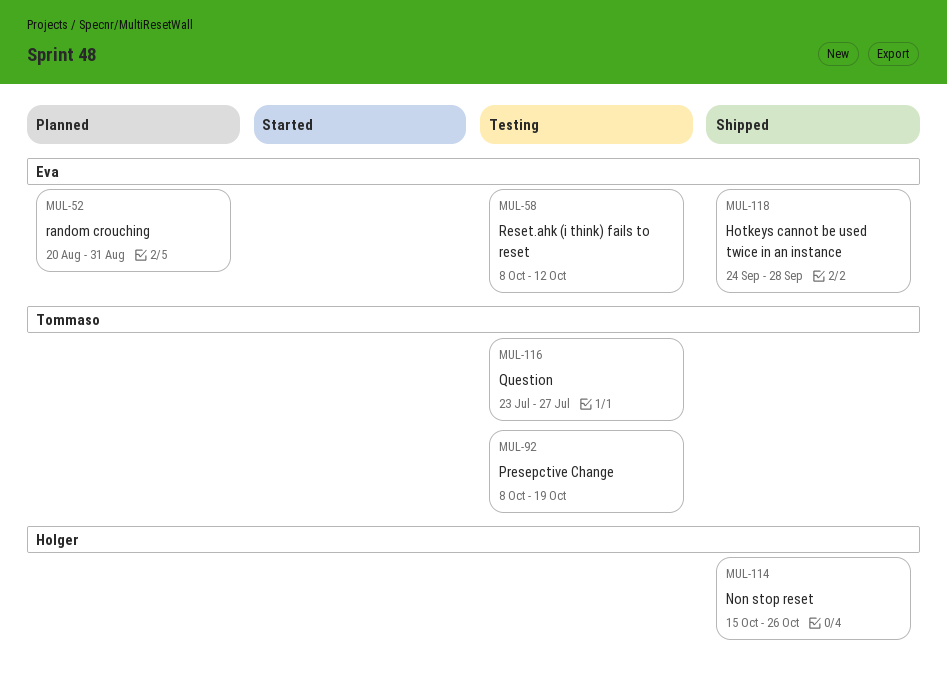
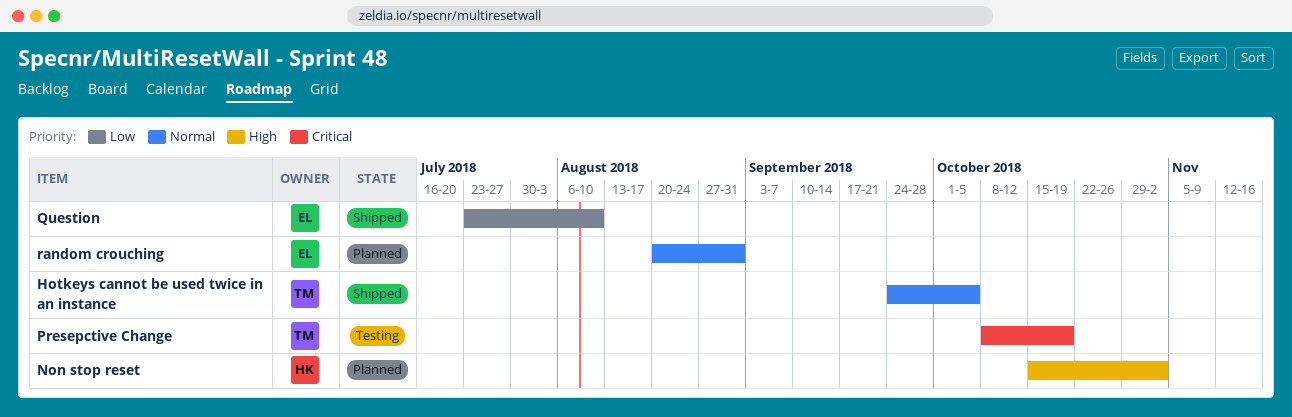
Hotkeys cannot be used twice in an instance, owner: Eva -> Tommaso
Hotkeys cannot be used twice in an instance, due: Sep 28 -> Oct 5
Non stop reset, status: Shipped -> Planned
Non stop reset, due: Oct 26 -> Nov 2
Question, status: Testing -> Shipped
Question, owner: Tommaso -> Eva
Question, due: Jul 27 -> Aug 10
Reset.ahk (i think) fails to reset: present -> none

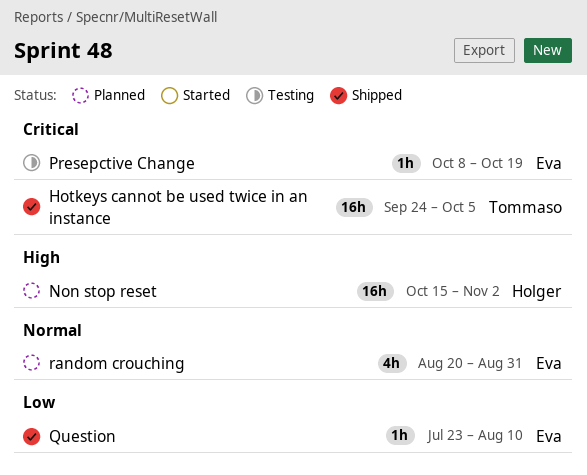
Hotkeys cannot be used twice in an instance, priority: Normal -> Critical
Presepctive Change, owner: Tommaso -> Eva

